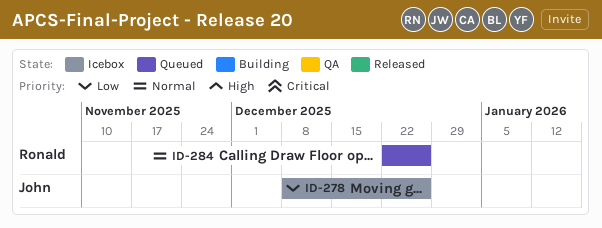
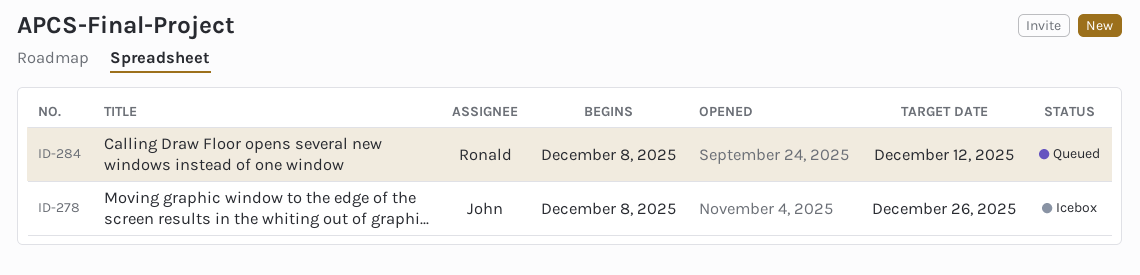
ID-284, start: Dec 22 -> Dec 8
ID-284, due: Dec 26 -> Dec 12

